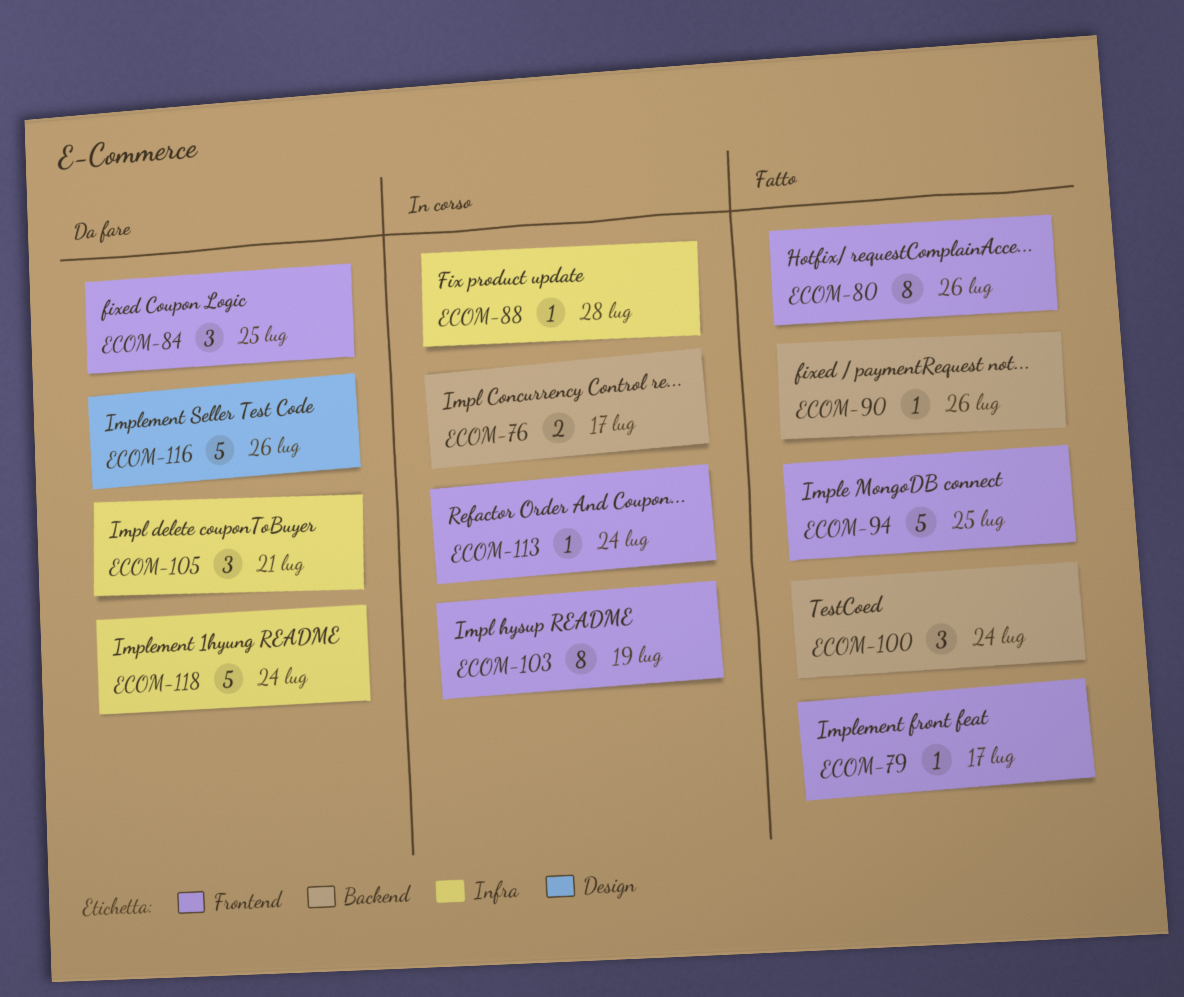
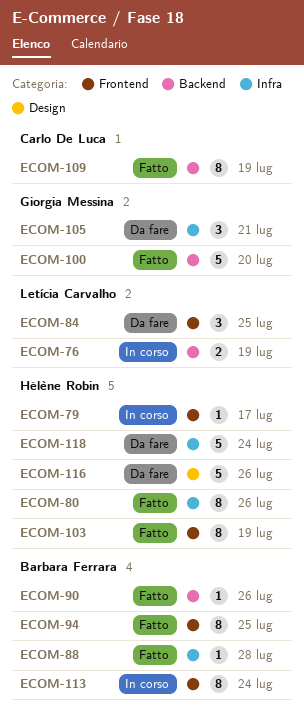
ECOM-76, due: Jul 17 -> Jul 19
ECOM-79, status: Fatto -> In corso
ECOM-80, label: Frontend -> Infra
ECOM-88, status: In corso -> Fatto
ECOM-94, estimate: 5 -> 8
ECOM-100, estimate: 3 -> 5
ECOM-100, due: Jul 24 -> Jul 20
ECOM-103, status: In corso -> Fatto
ECOM-109: none -> present
ECOM-113, estimate: 1 -> 8

